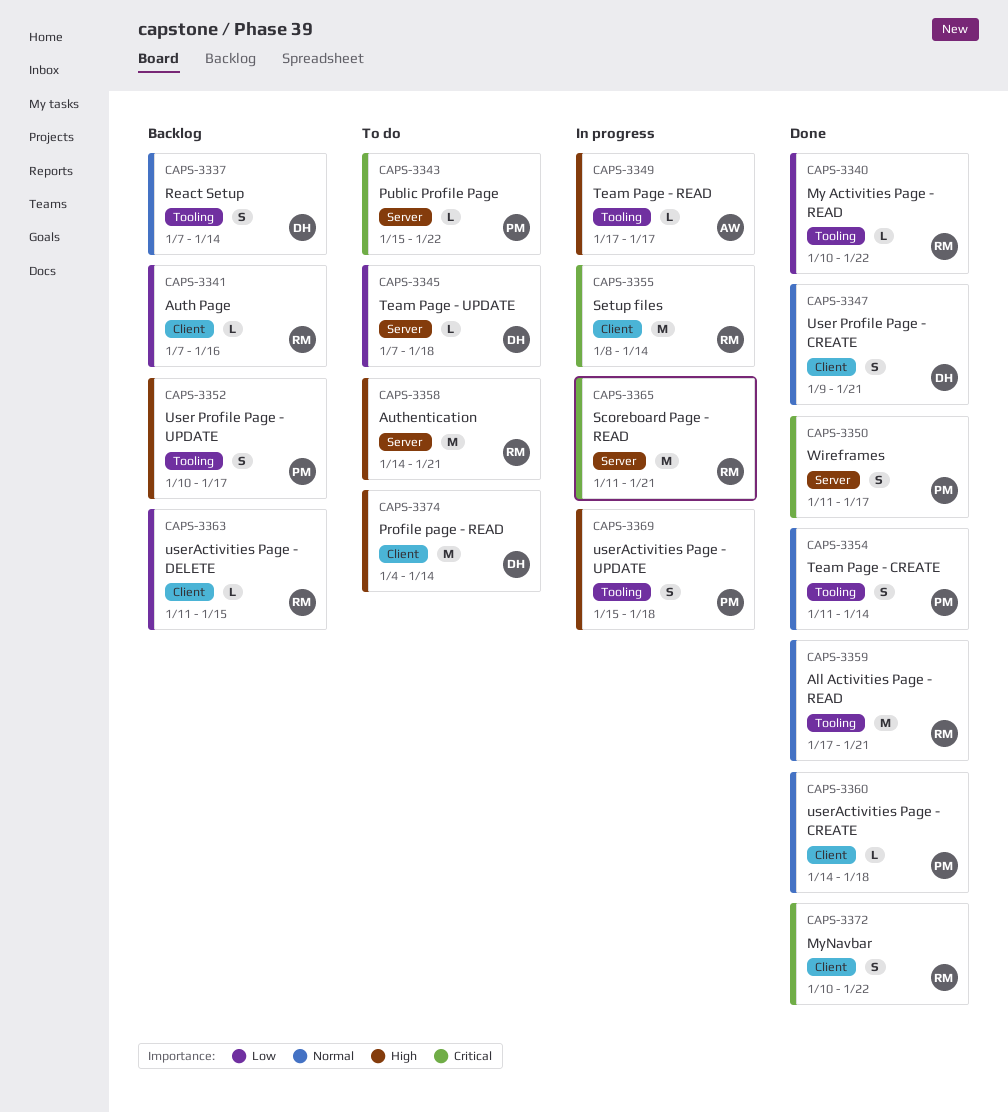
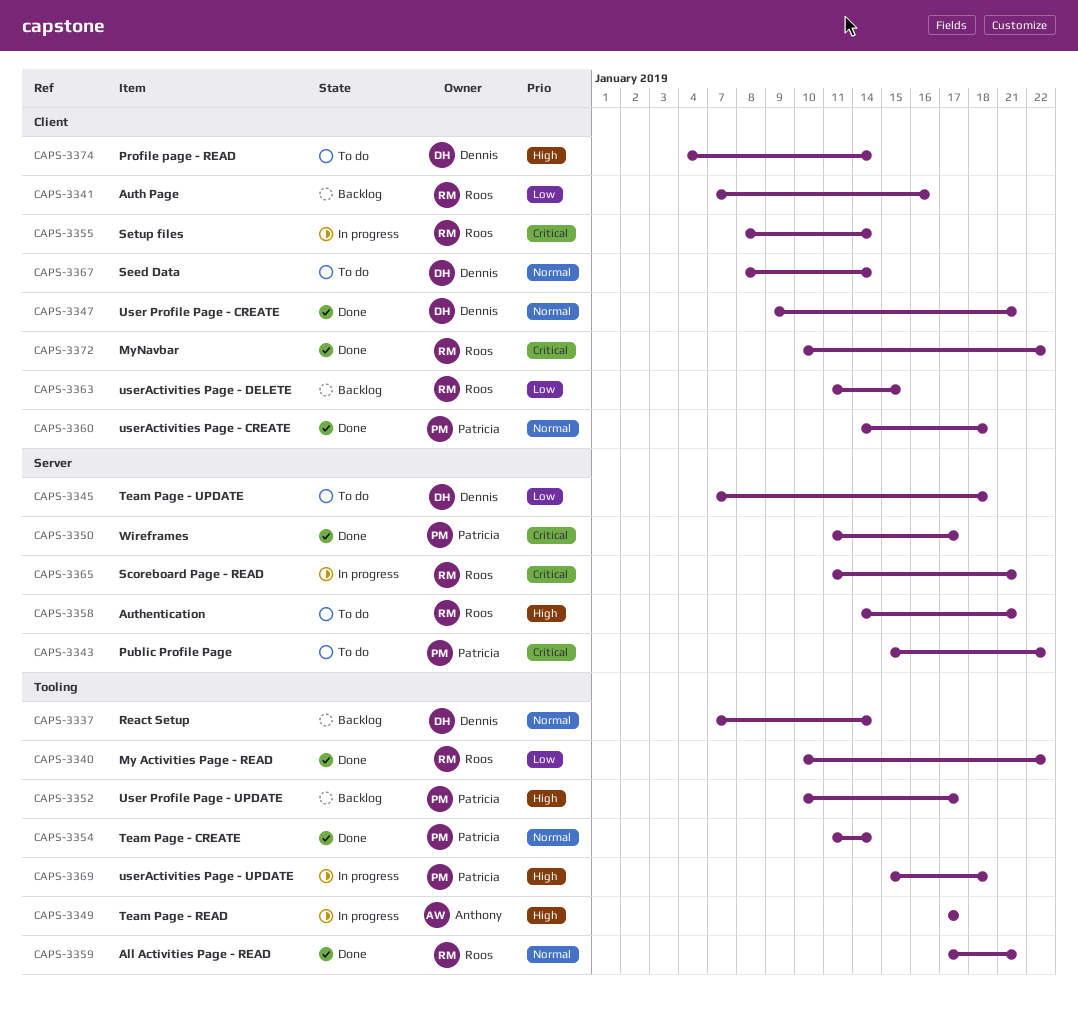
CAPS-3367: none -> present

